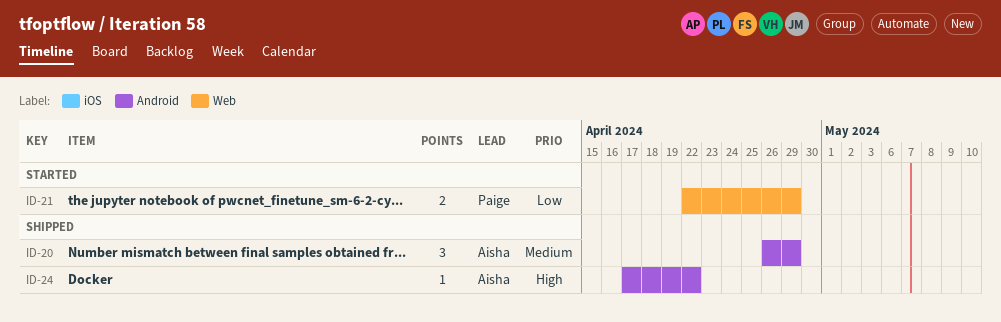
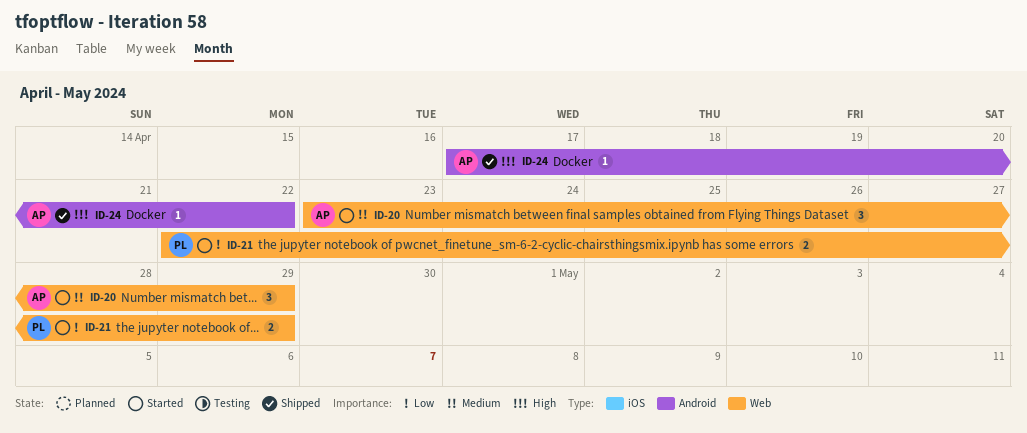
ID-20, status: Shipped -> Started
ID-20, label: Android -> Web
ID-20, start: Apr 26 -> Apr 23

